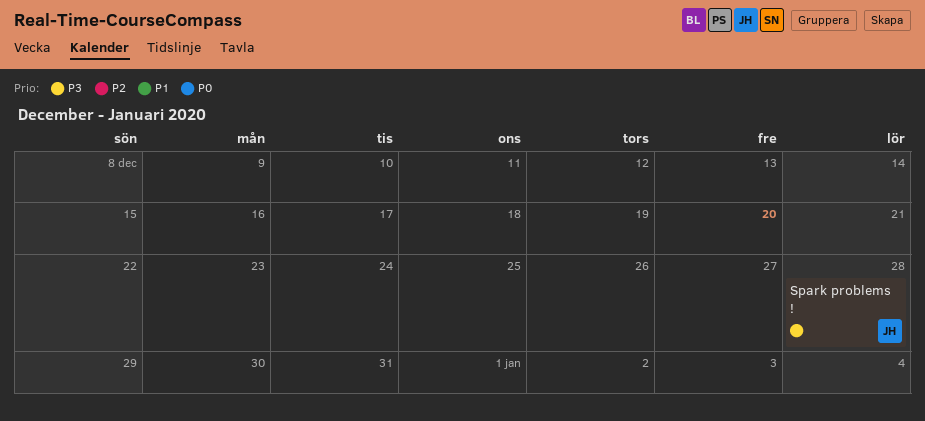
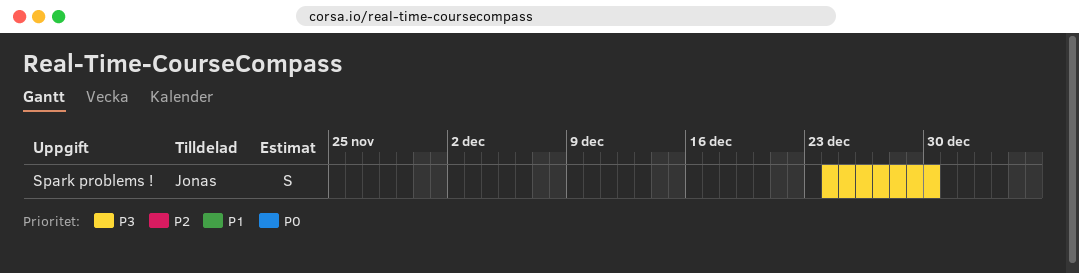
Spark problems !, due: Dec 28 -> Dec 30

